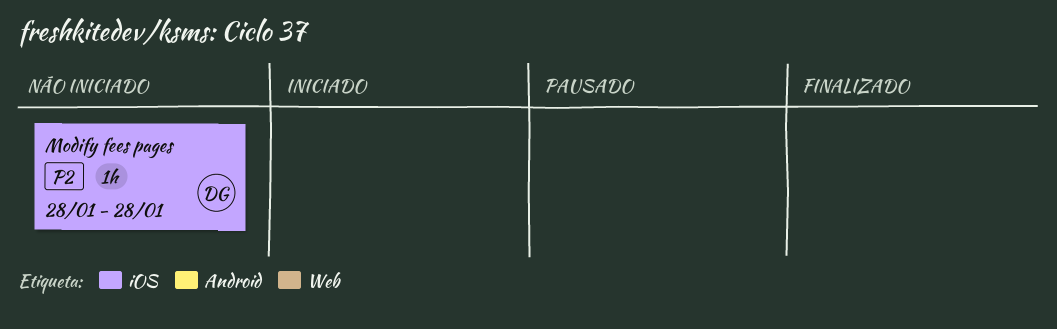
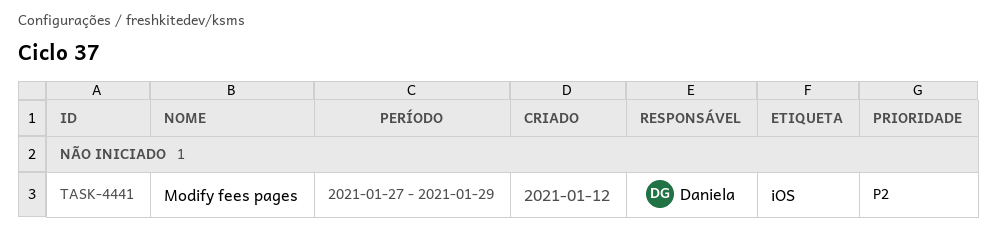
Modify fees pages, start: Jan 28 -> Jan 27
Modify fees pages, due: Jan 28 -> Jan 29

